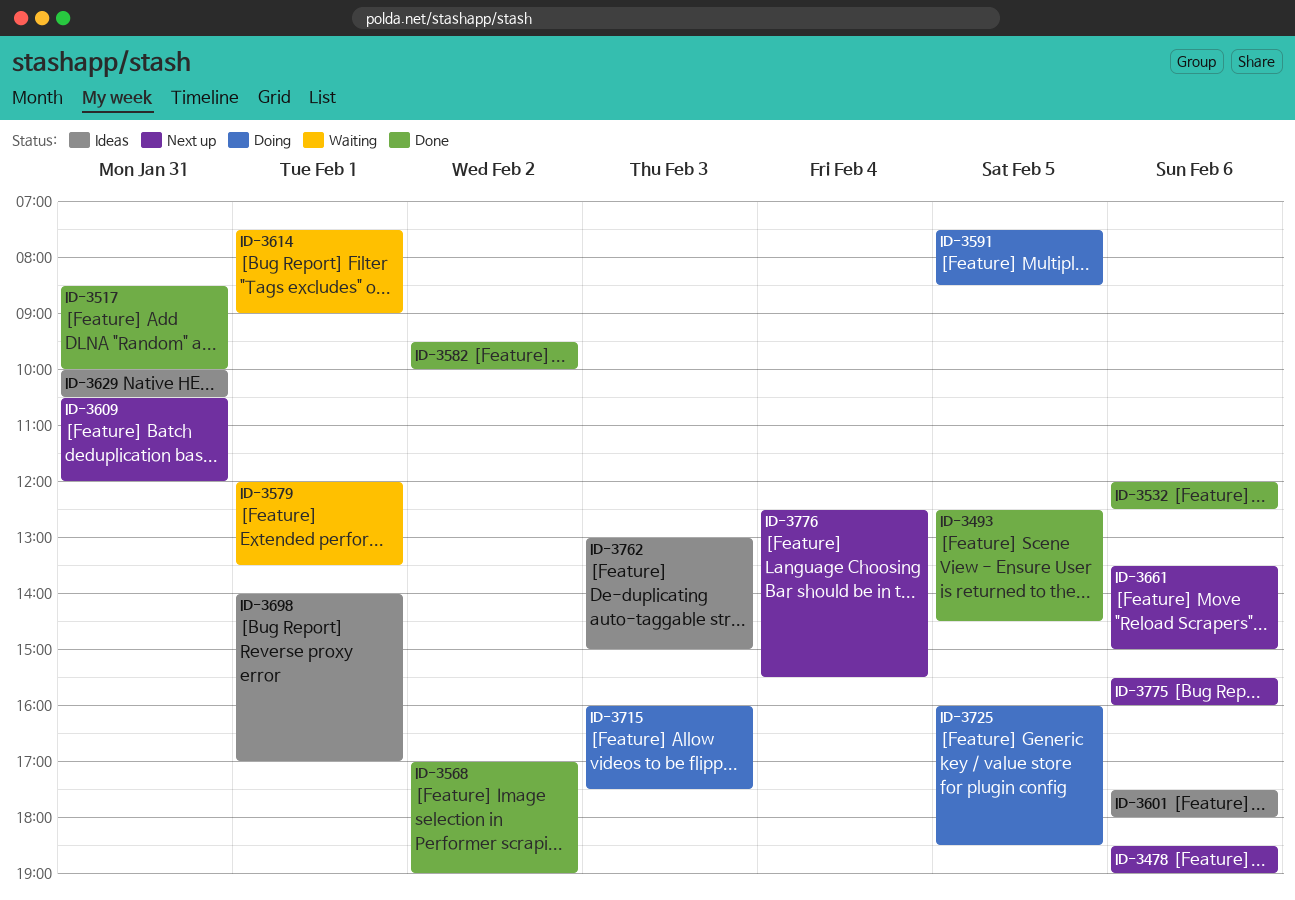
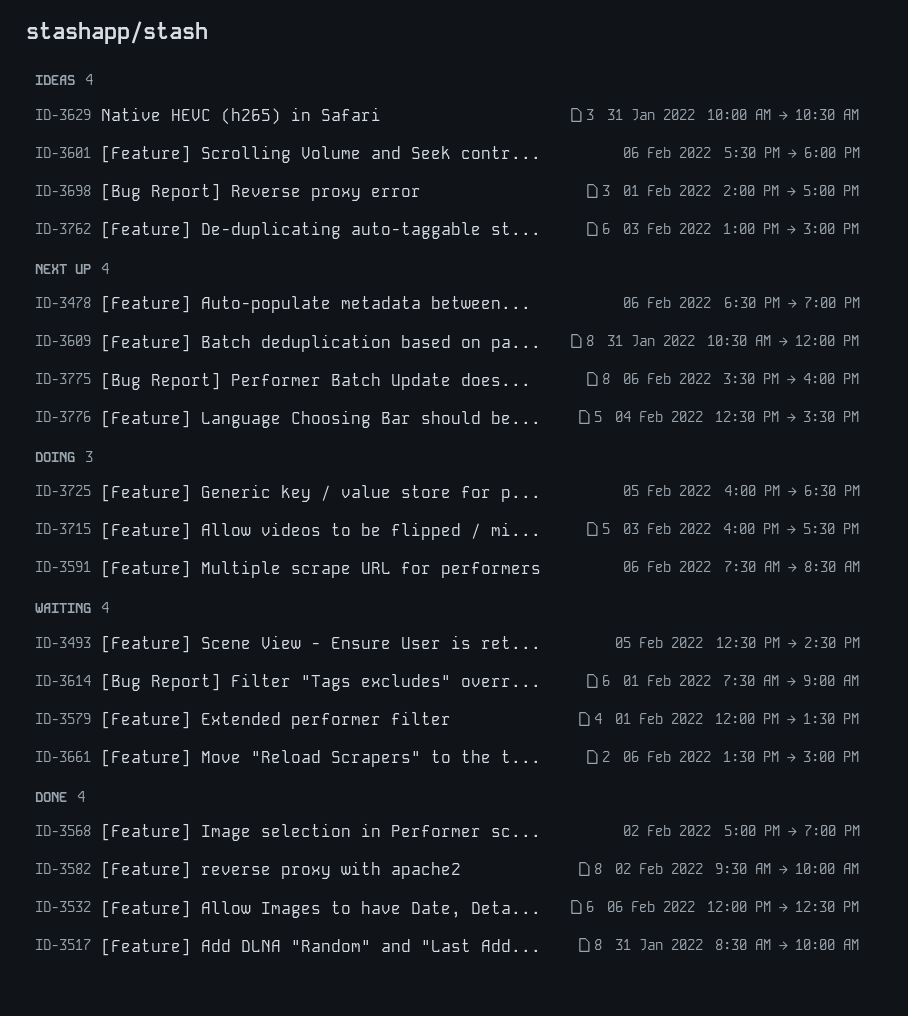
ID-3493, status: Done -> Waiting
ID-3591, day: Feb 5 -> Feb 6
ID-3661, status: Next up -> Waiting

